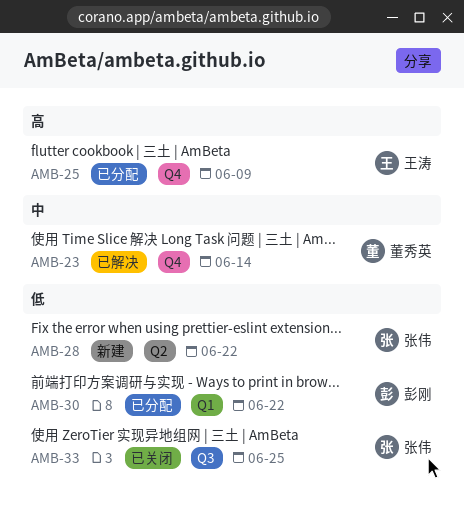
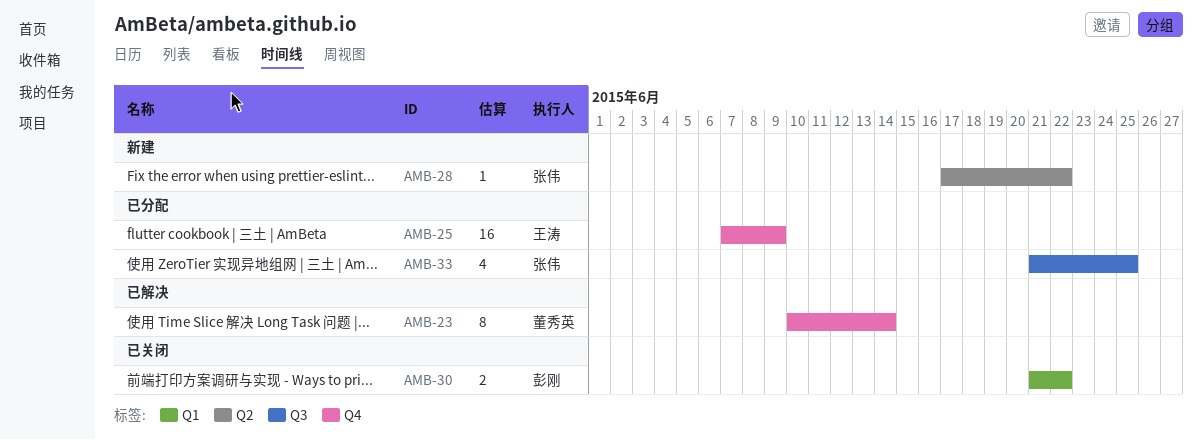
AMB-30, status: 已分配 -> 已关闭
AMB-33, status: 已关闭 -> 已分配

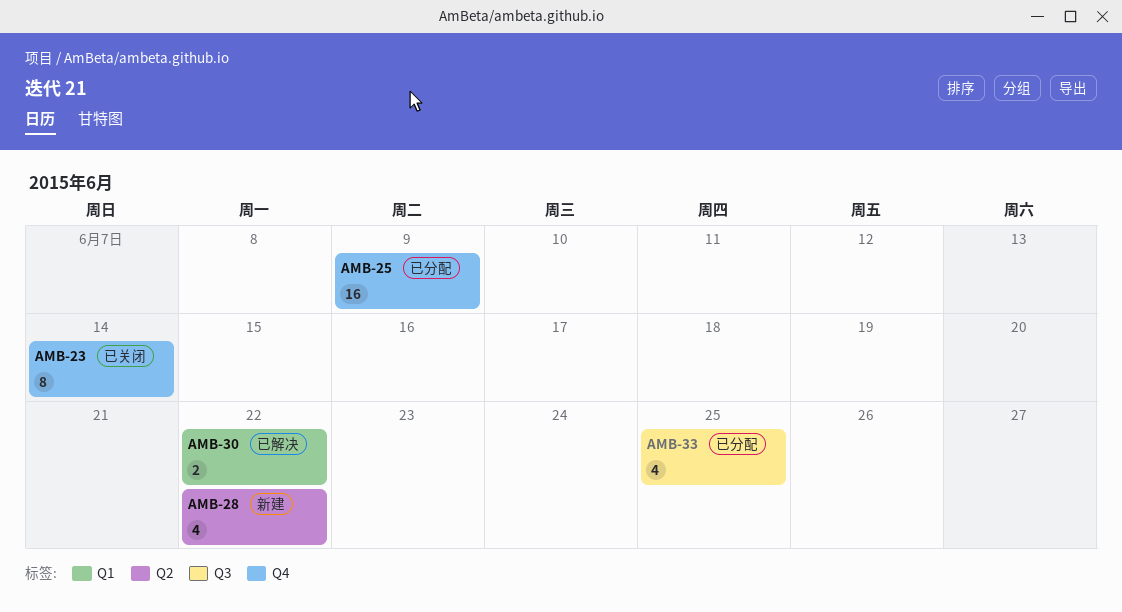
AMB-23, status: 已解决 -> 已关闭
AMB-28, estimate: 1 -> 4
AMB-30, status: 已关闭 -> 已解决

